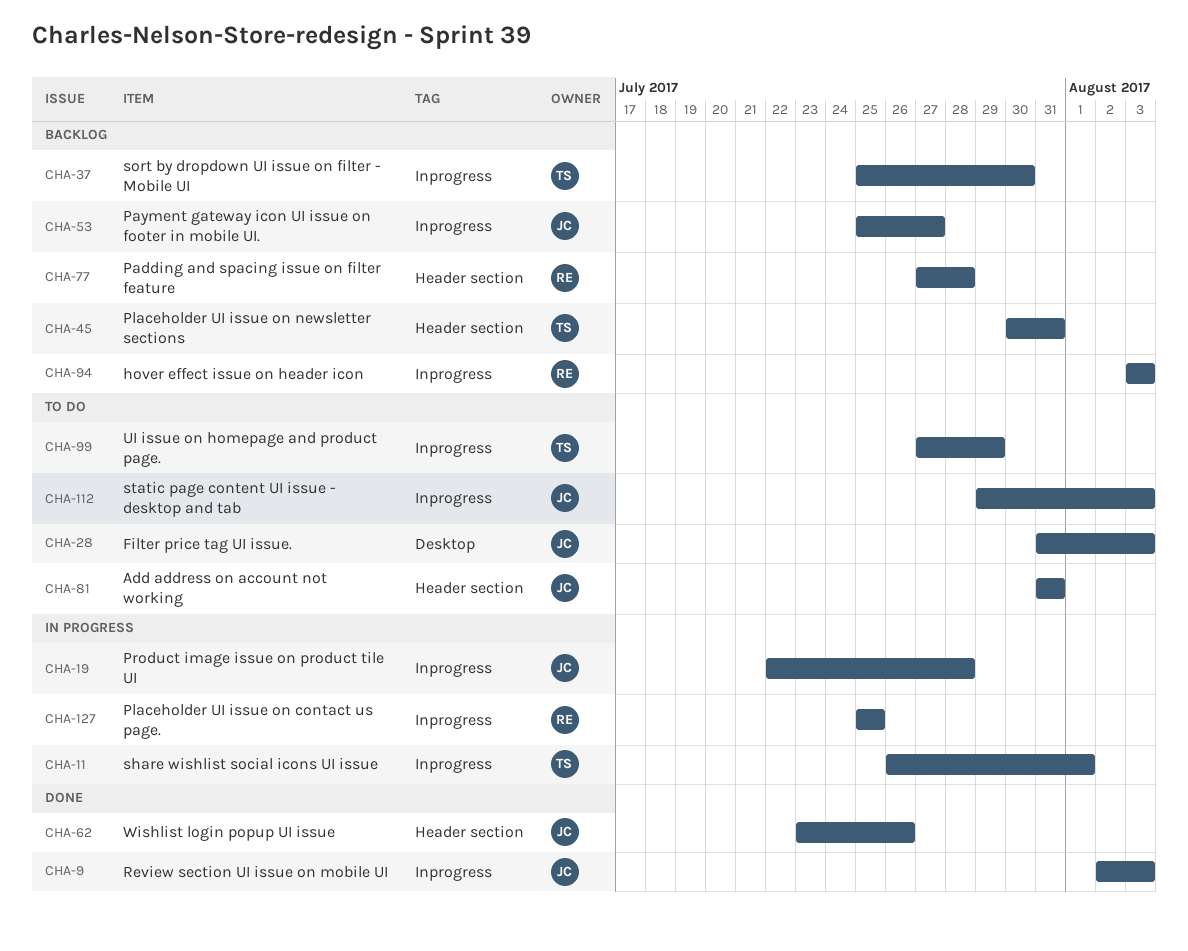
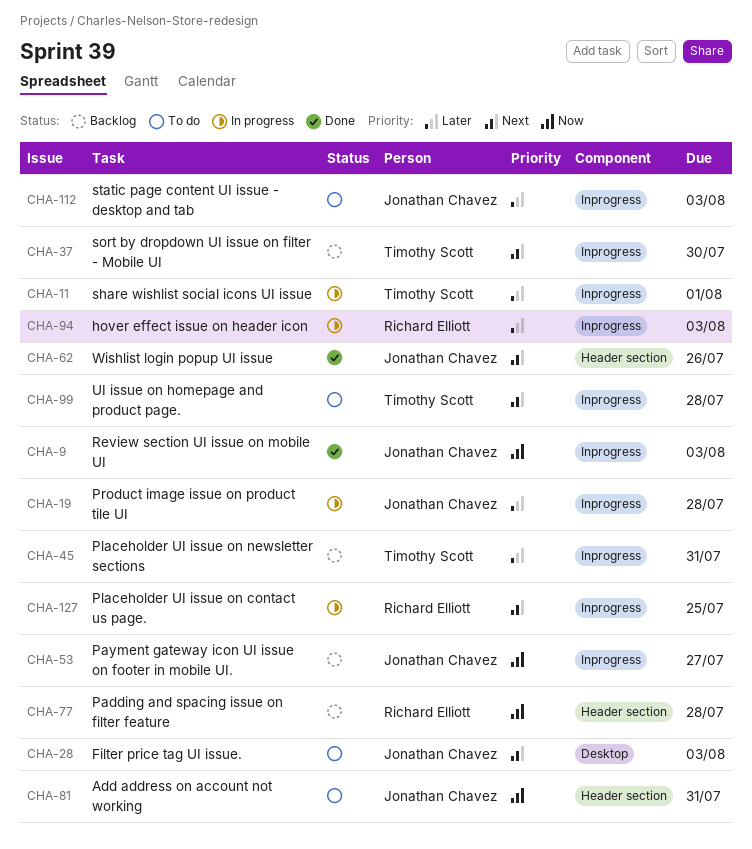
CHA-45, label: Header section -> Inprogress
CHA-94, status: Backlog -> In progress
CHA-99, due: Jul 29 -> Jul 28

